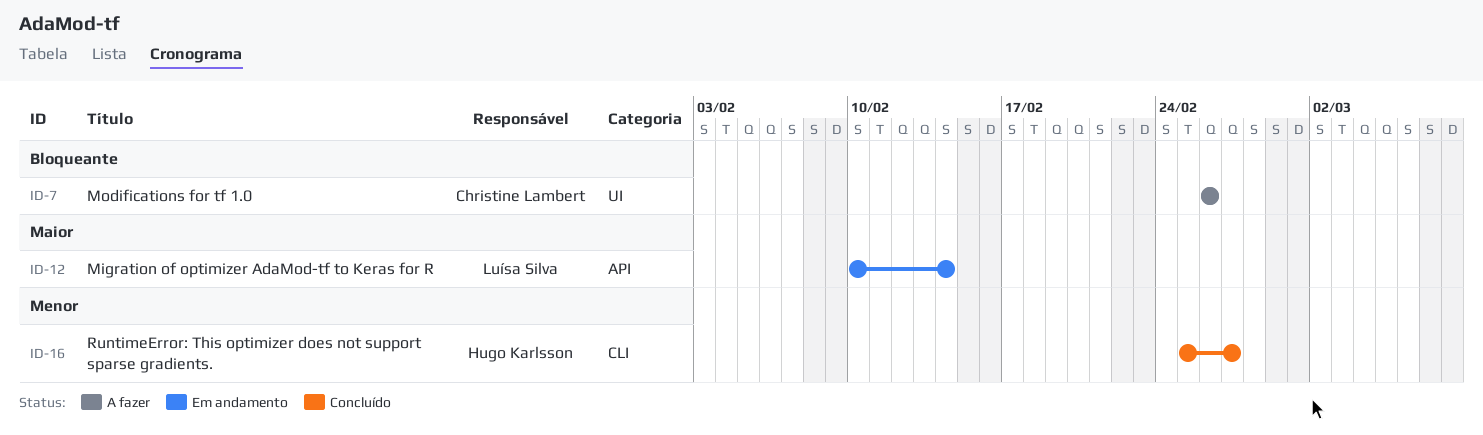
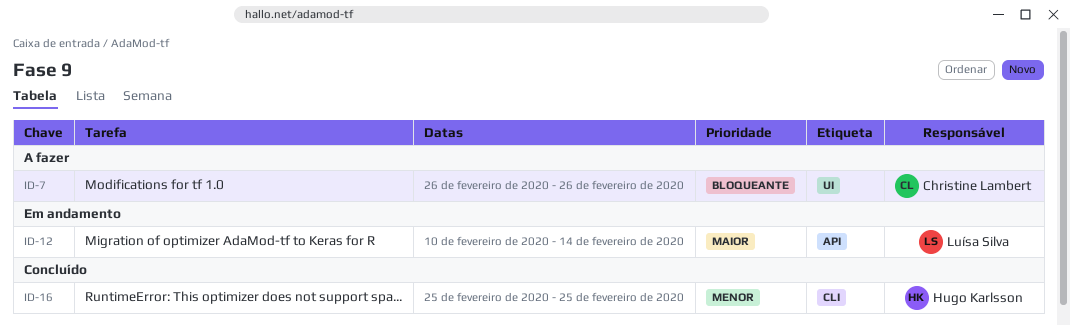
ID-16, due: Feb 27 -> Feb 25

